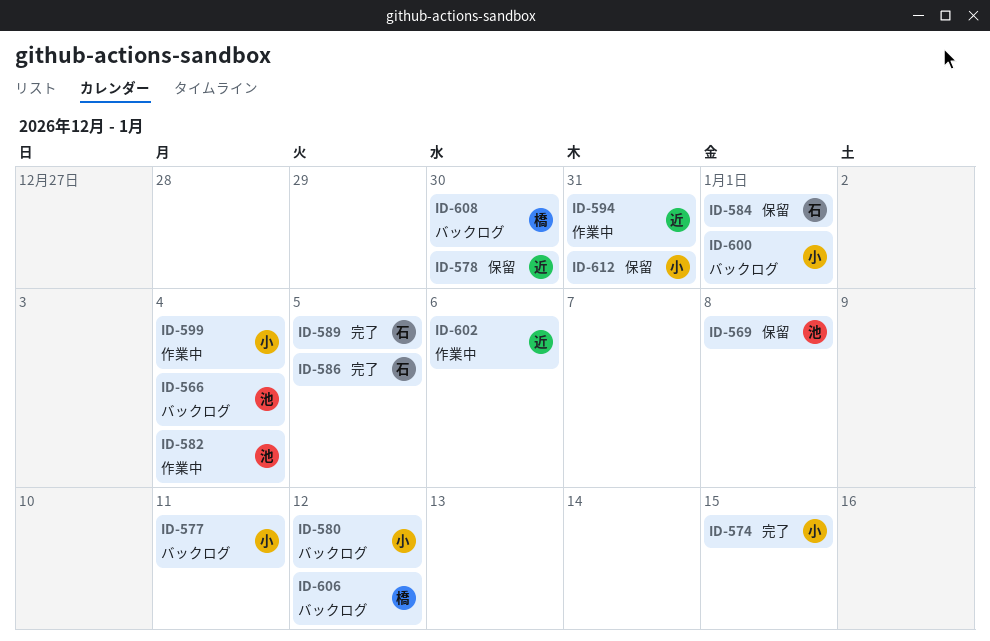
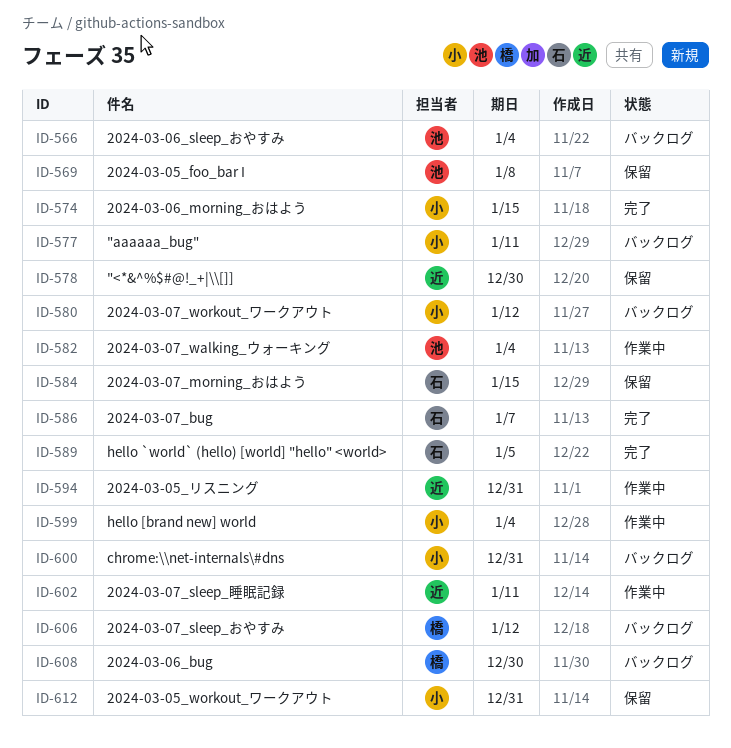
ID-584, due: Jan 1 -> Jan 15
ID-586, due: Jan 5 -> Jan 7
ID-600, due: Jan 1 -> Dec 31
ID-602, due: Jan 6 -> Jan 11

